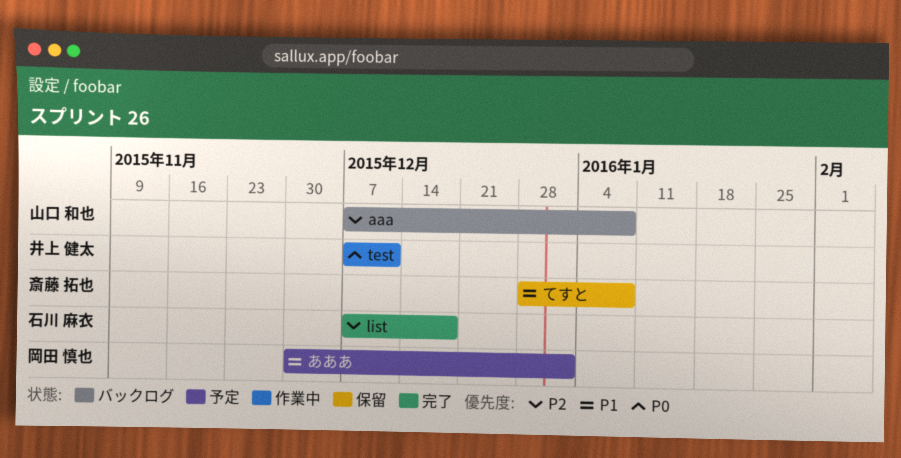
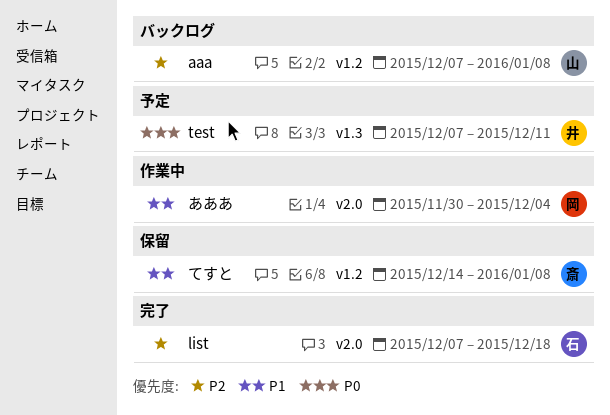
test, status: 作業中 -> 予定
あああ, status: 予定 -> 作業中
あああ, due: Jan 1 -> Dec 4
てすと, start: Dec 28 -> Dec 14

